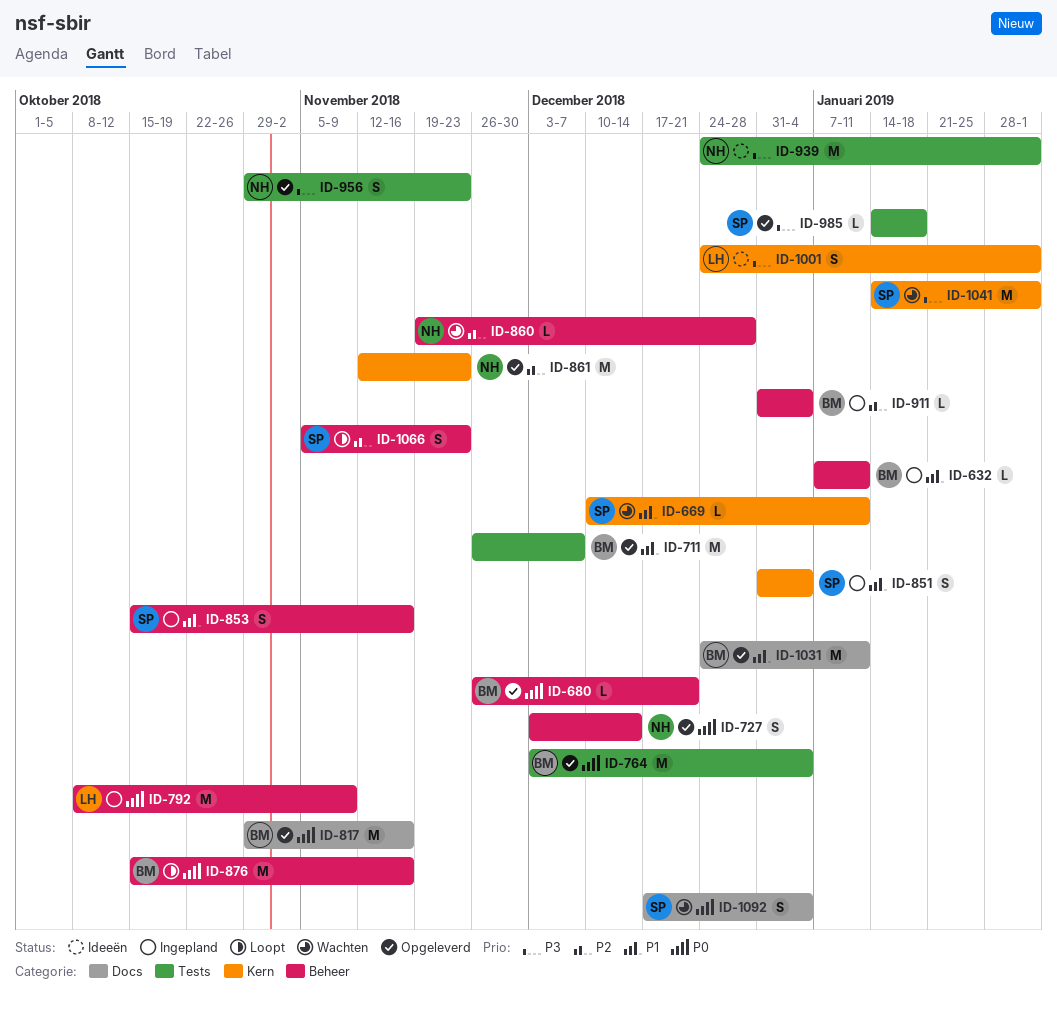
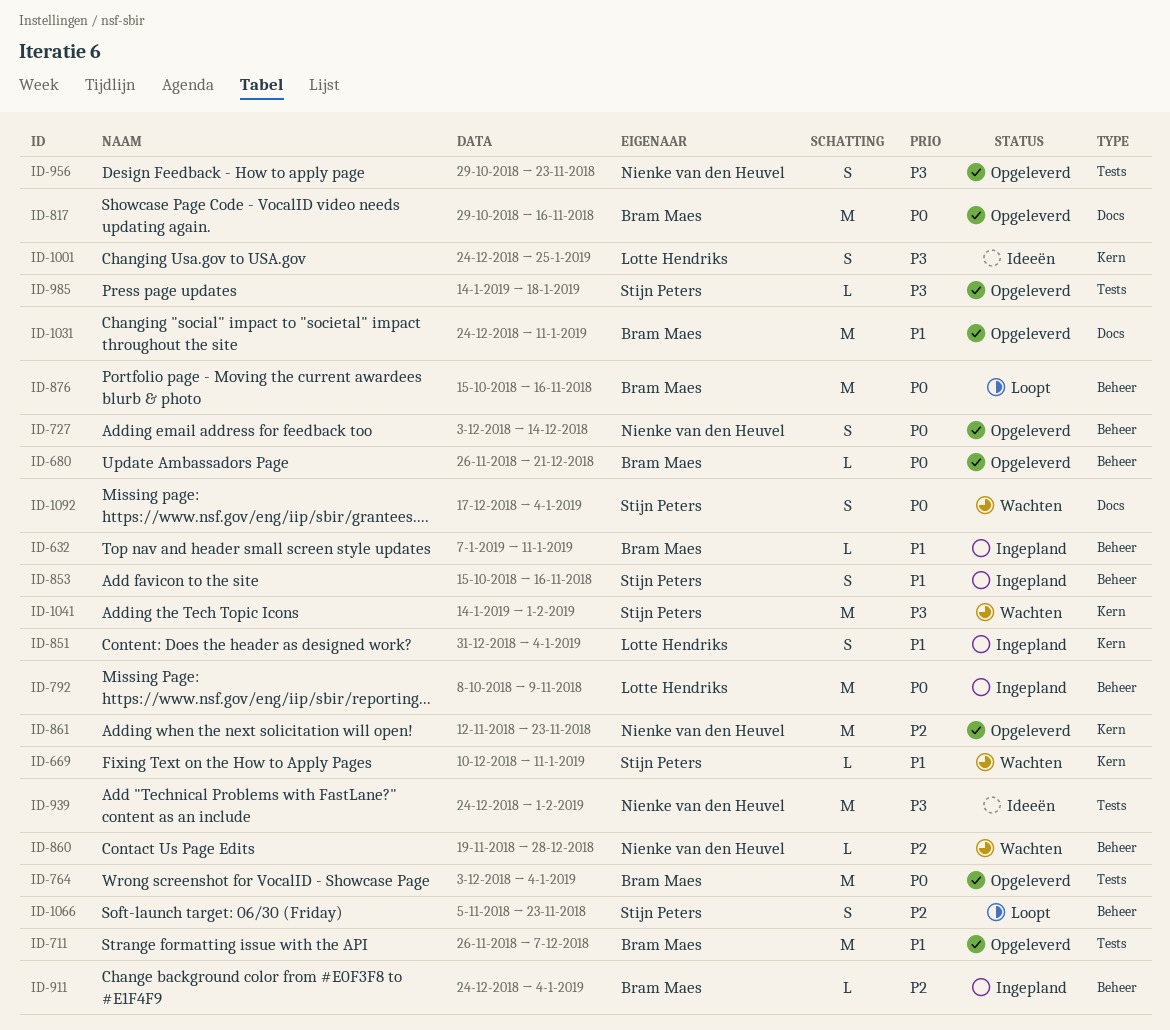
ID-851, owner: Stijn Peters -> Lotte Hendriks
ID-911, start: Dec 31 -> Dec 24
ID-1001, due: Feb 1 -> Jan 25

